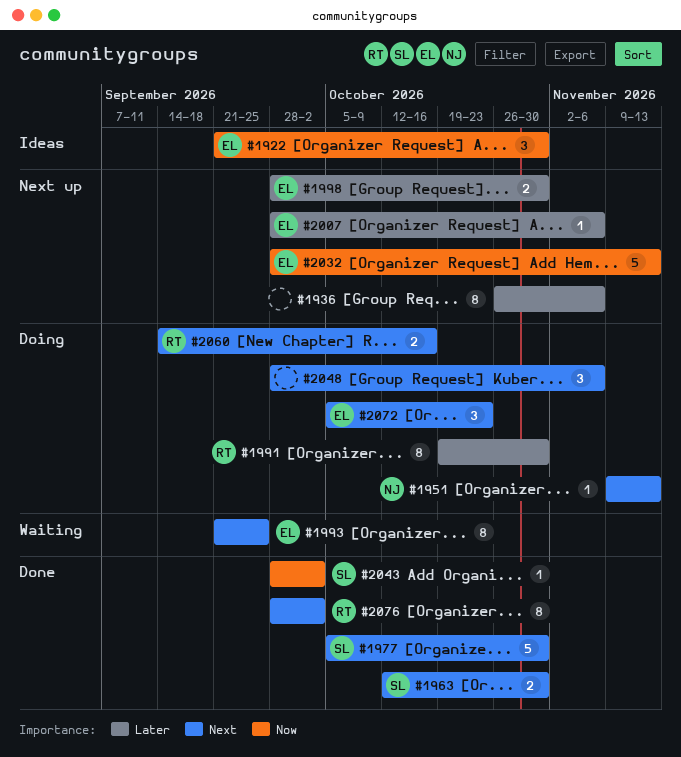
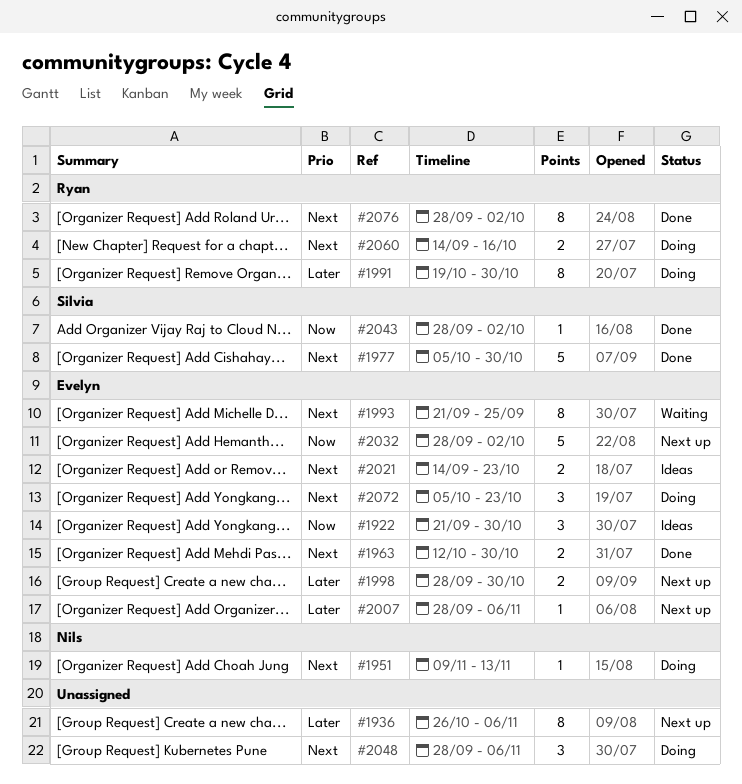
#1963, owner: Silvia -> Evelyn
#2021: none -> present
#2032, due: Nov 13 -> Oct 2

